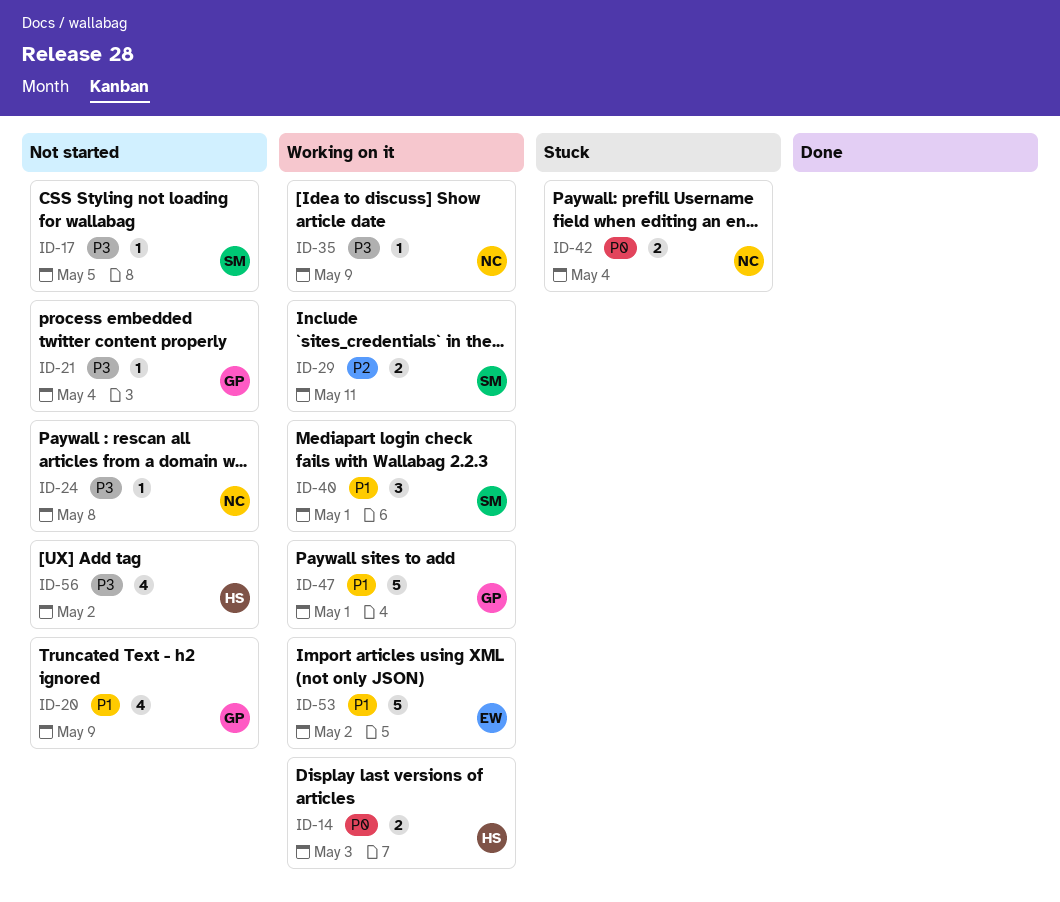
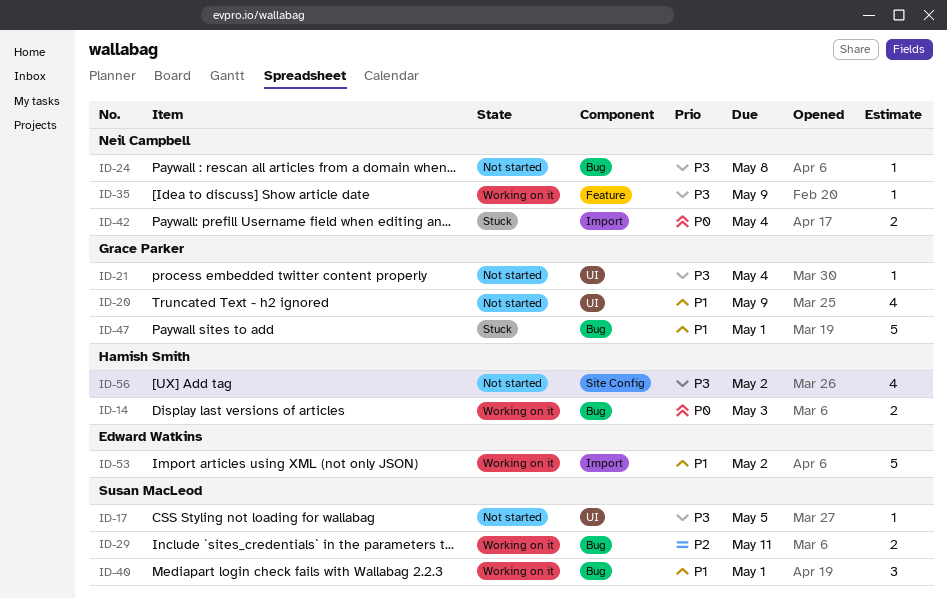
ID-47, status: Working on it -> Stuck

